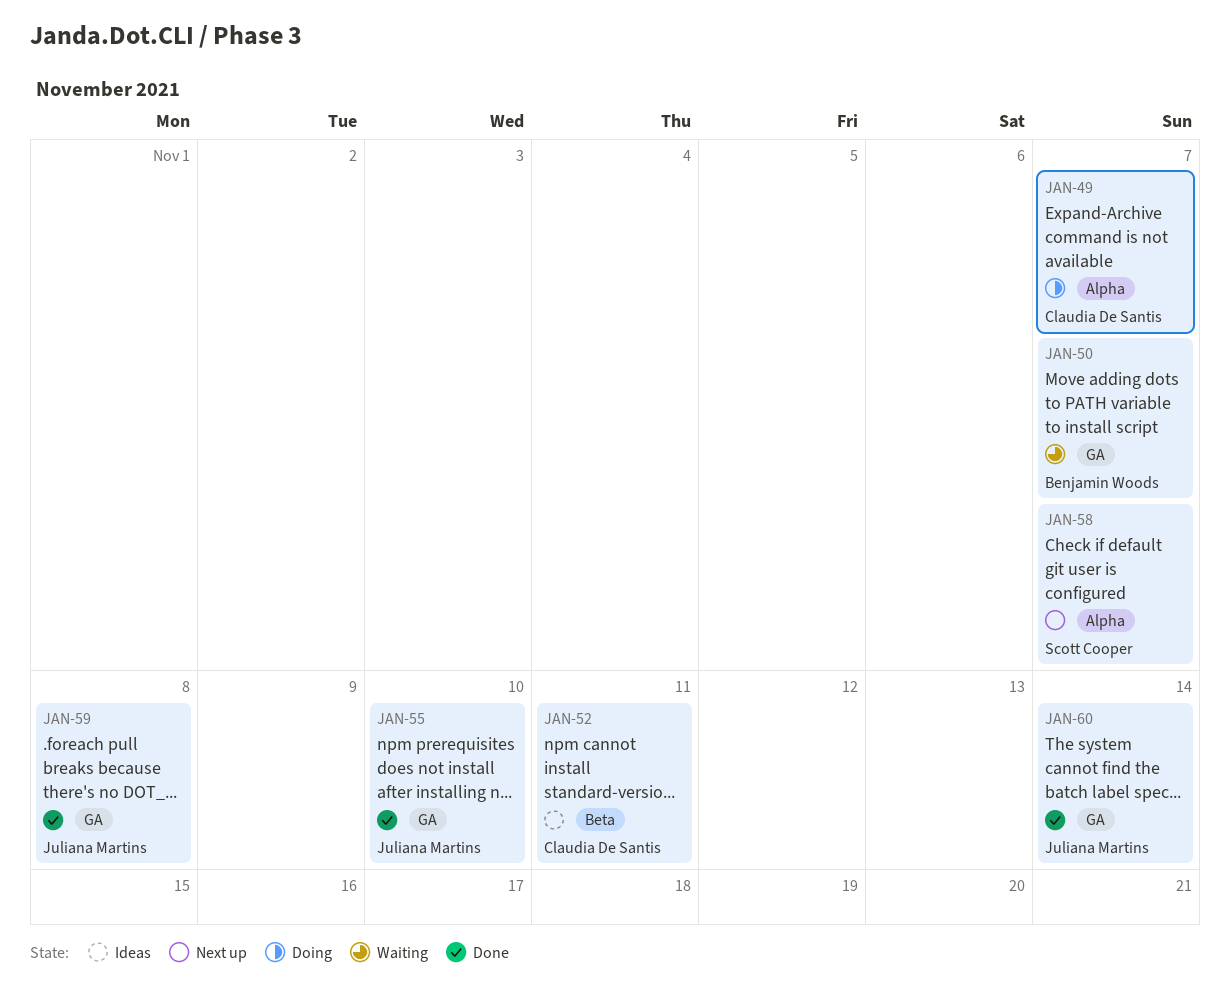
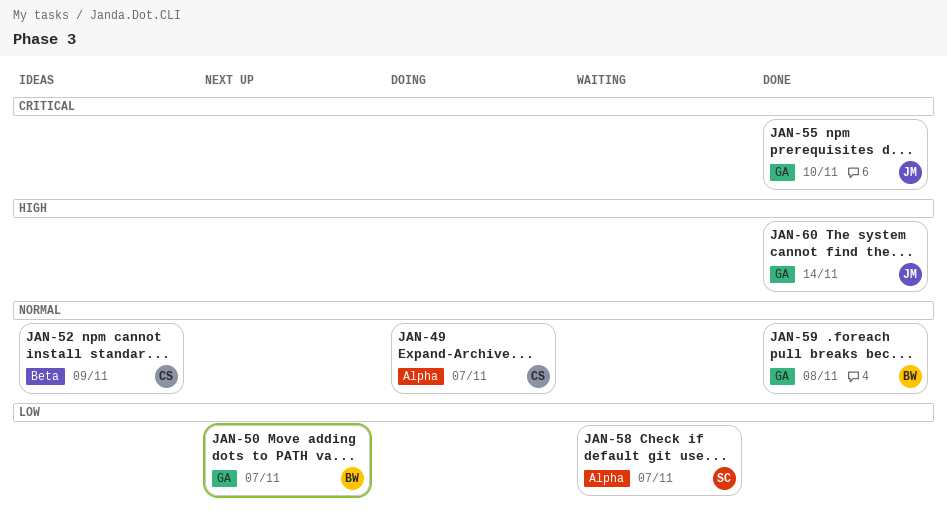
JAN-50, status: Waiting -> Next up
JAN-52, due: Nov 11 -> Nov 9
JAN-58, status: Next up -> Waiting
JAN-59, owner: Juliana Martins -> Benjamin Woods

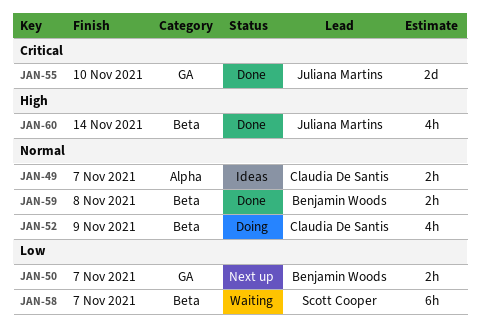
JAN-49, status: Doing -> Ideas
JAN-52, status: Ideas -> Doing
JAN-58, label: Alpha -> Beta
JAN-59, label: GA -> Beta
JAN-60, label: GA -> Beta

